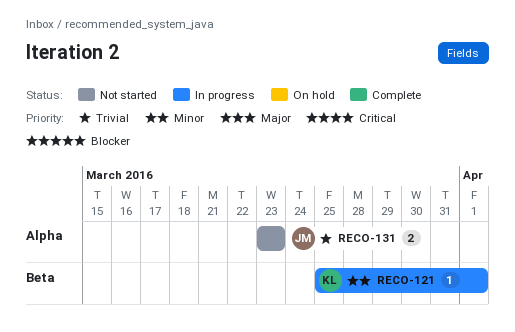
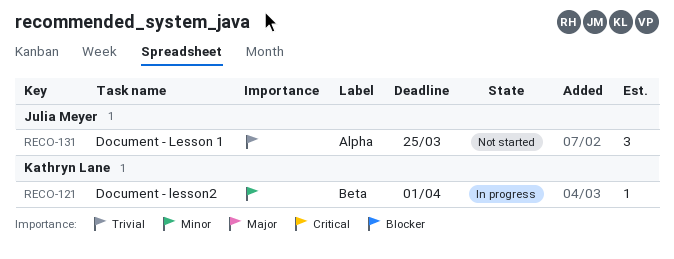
RECO-131, estimate: 2 -> 3
RECO-131, due: Mar 23 -> Mar 25

